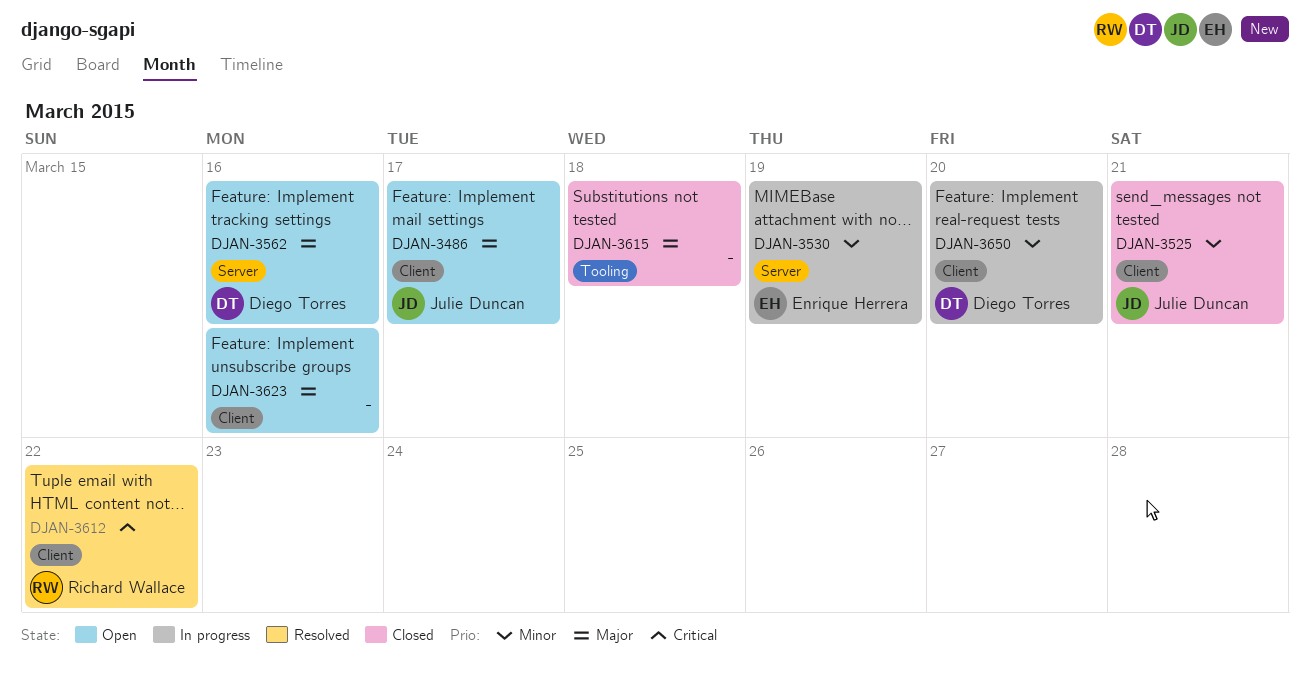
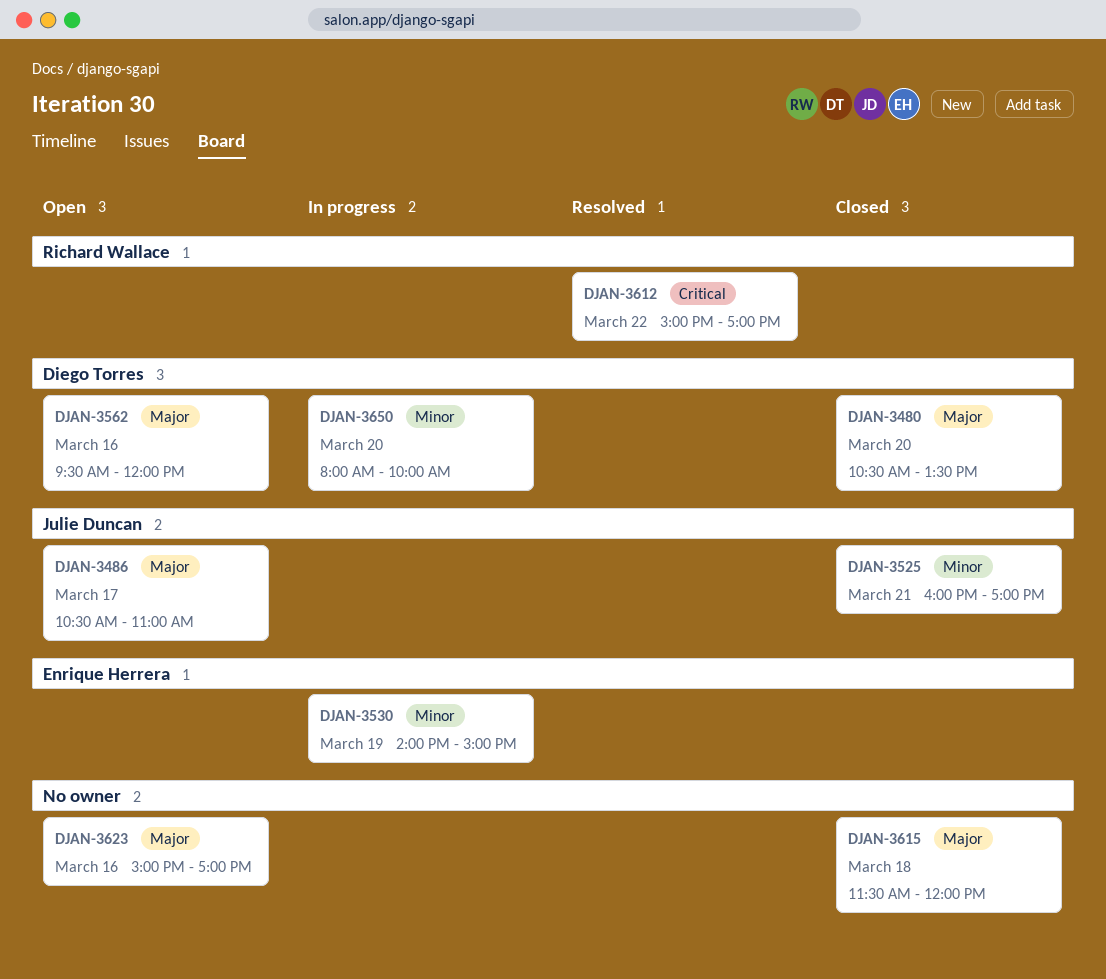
DJAN-3480: none -> present

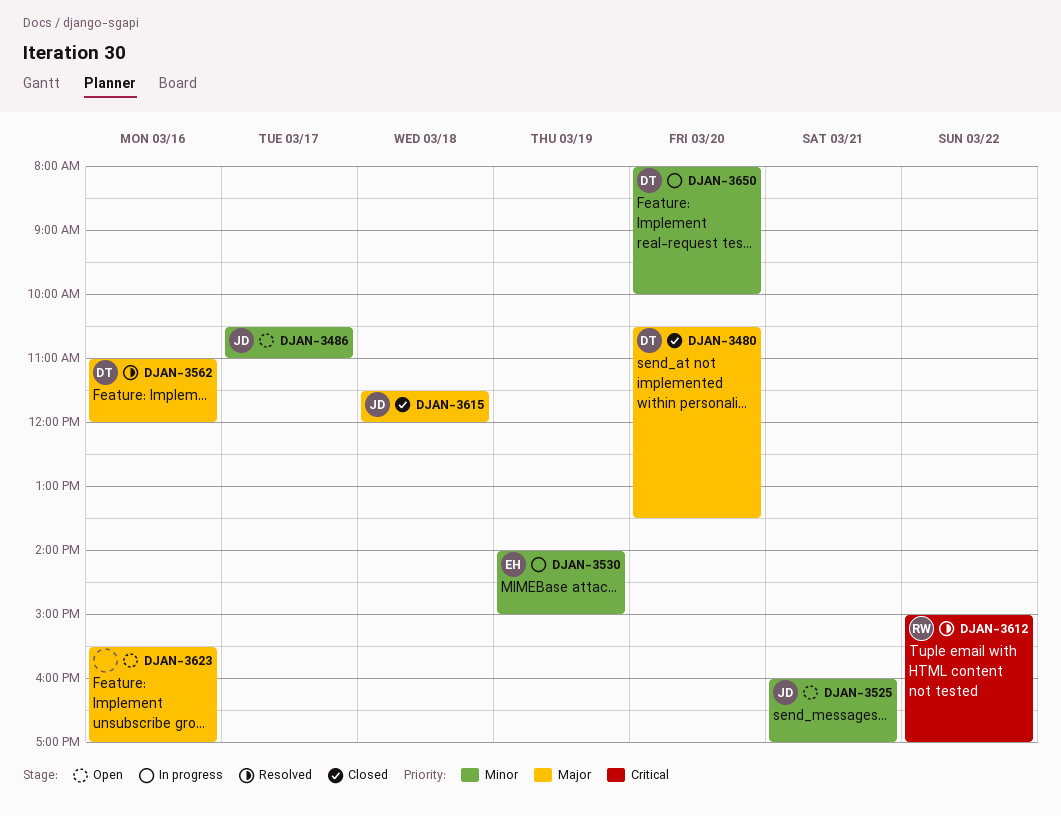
DJAN-3486, priority: Major -> Minor
DJAN-3525, status: Closed -> Open
DJAN-3562, status: Open -> Resolved
DJAN-3562, begins: 09:30 -> 11:00
DJAN-3615, owner: none -> Julie Duncan
DJAN-3623, begins: 15:00 -> 15:30

